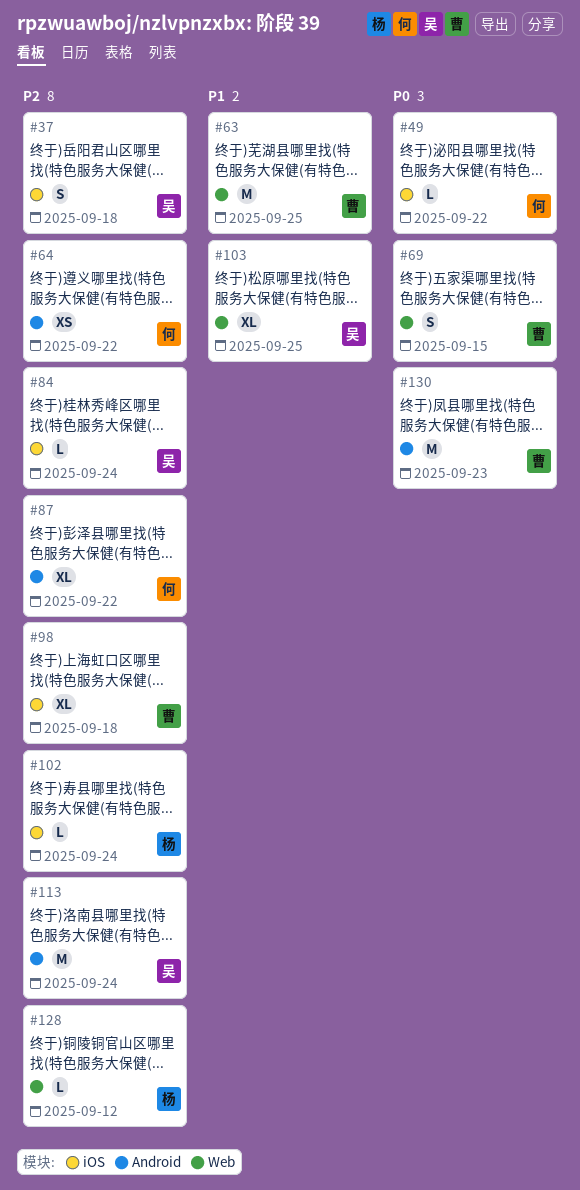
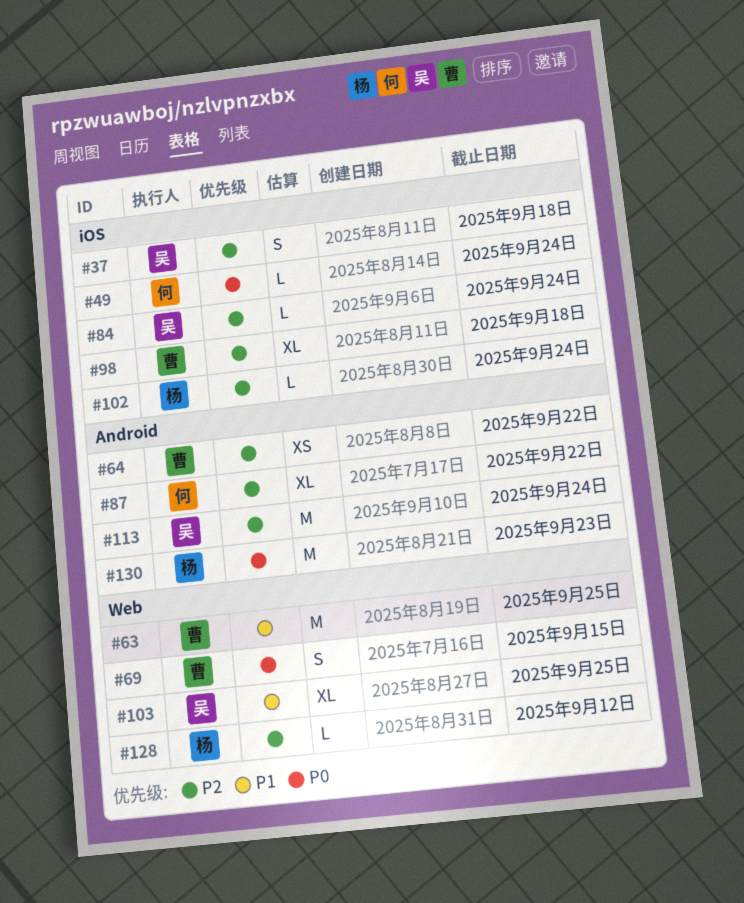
#49, due: Sep 22 -> Sep 24
#64, owner: 何 -> 曹
#130, owner: 曹 -> 杨

